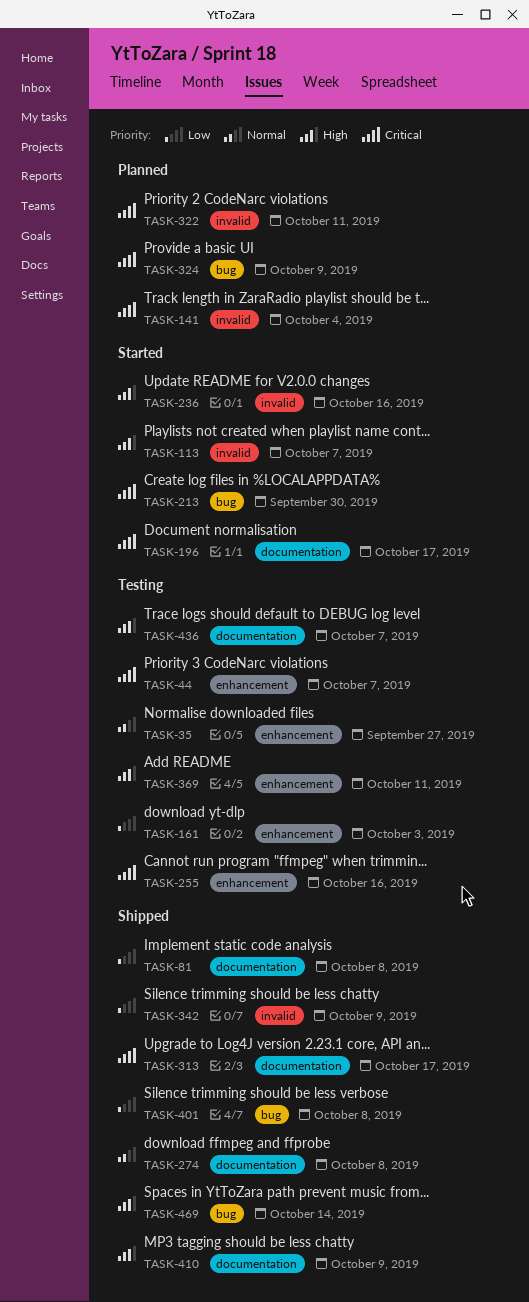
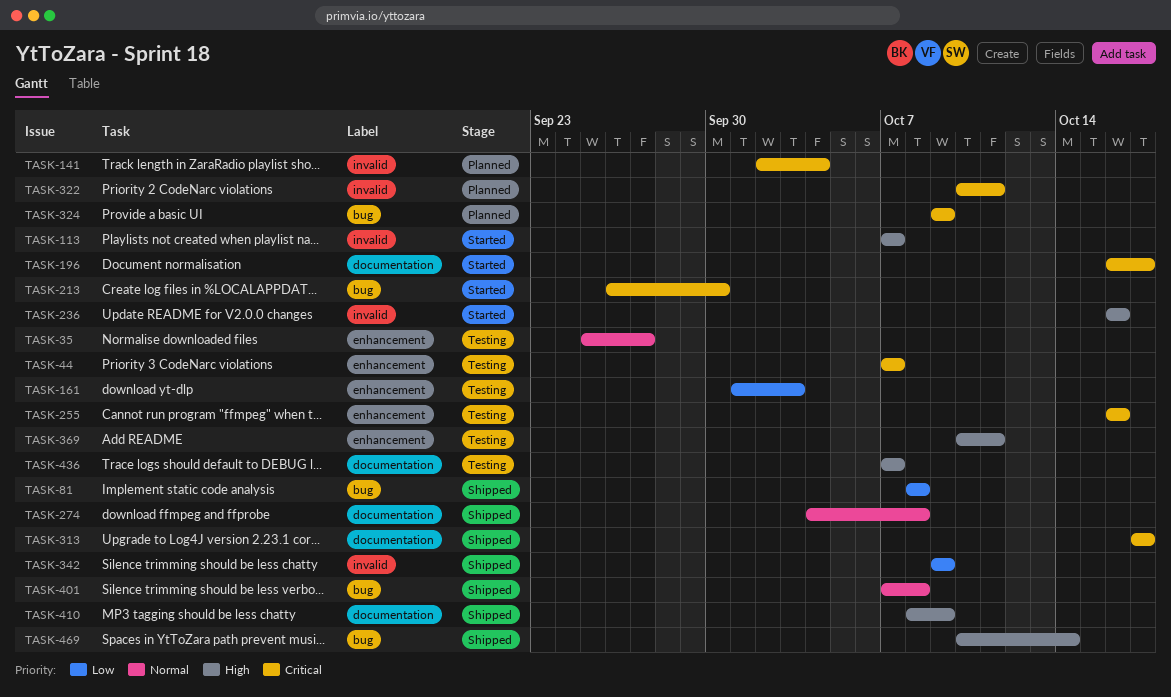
TASK-81, label: documentation -> bug
TASK-401, priority: Low -> Normal

